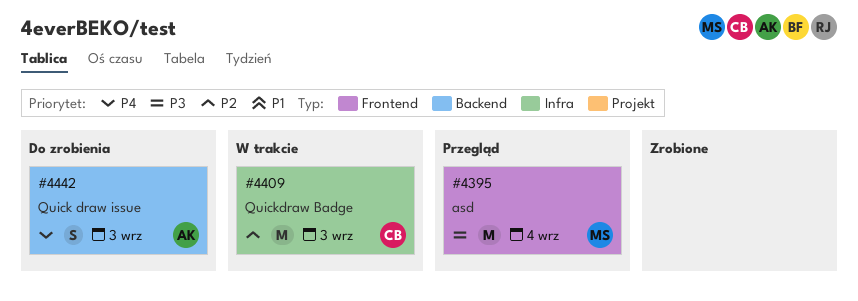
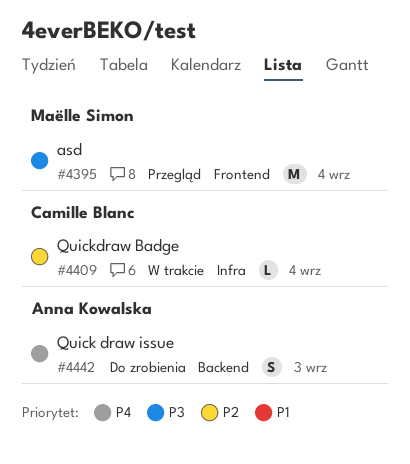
#4409, estimate: M -> L
#4409, due: Sep 3 -> Sep 4

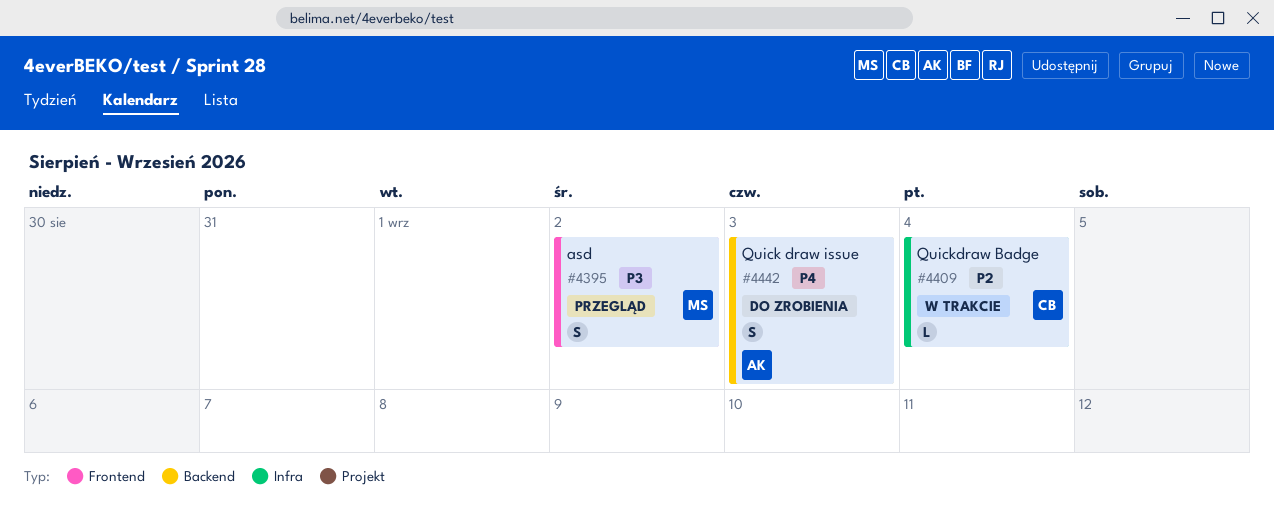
#4395, estimate: M -> S
#4395, due: Sep 4 -> Sep 2

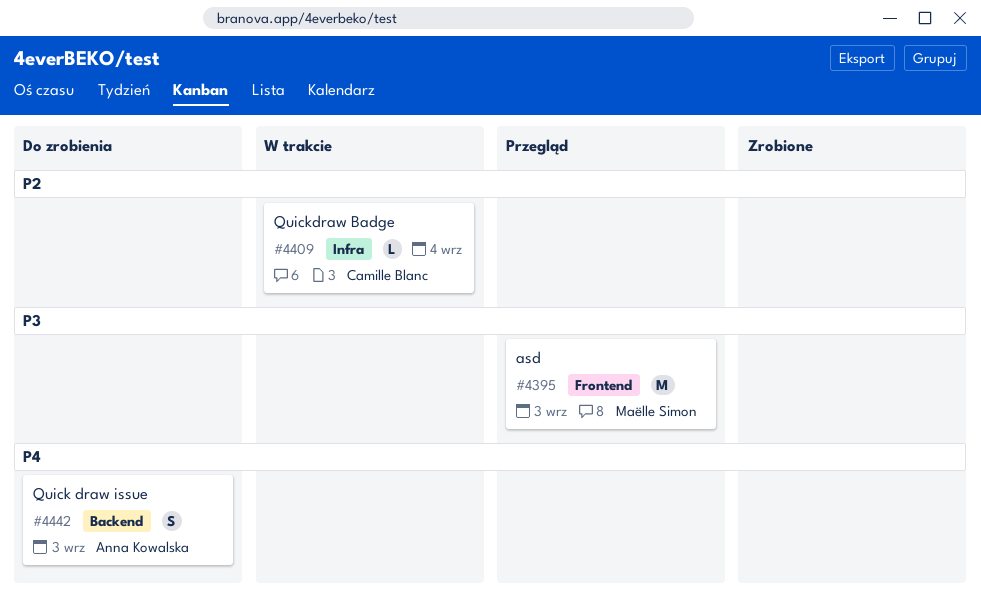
#4395, estimate: S -> M
#4395, due: Sep 2 -> Sep 3

